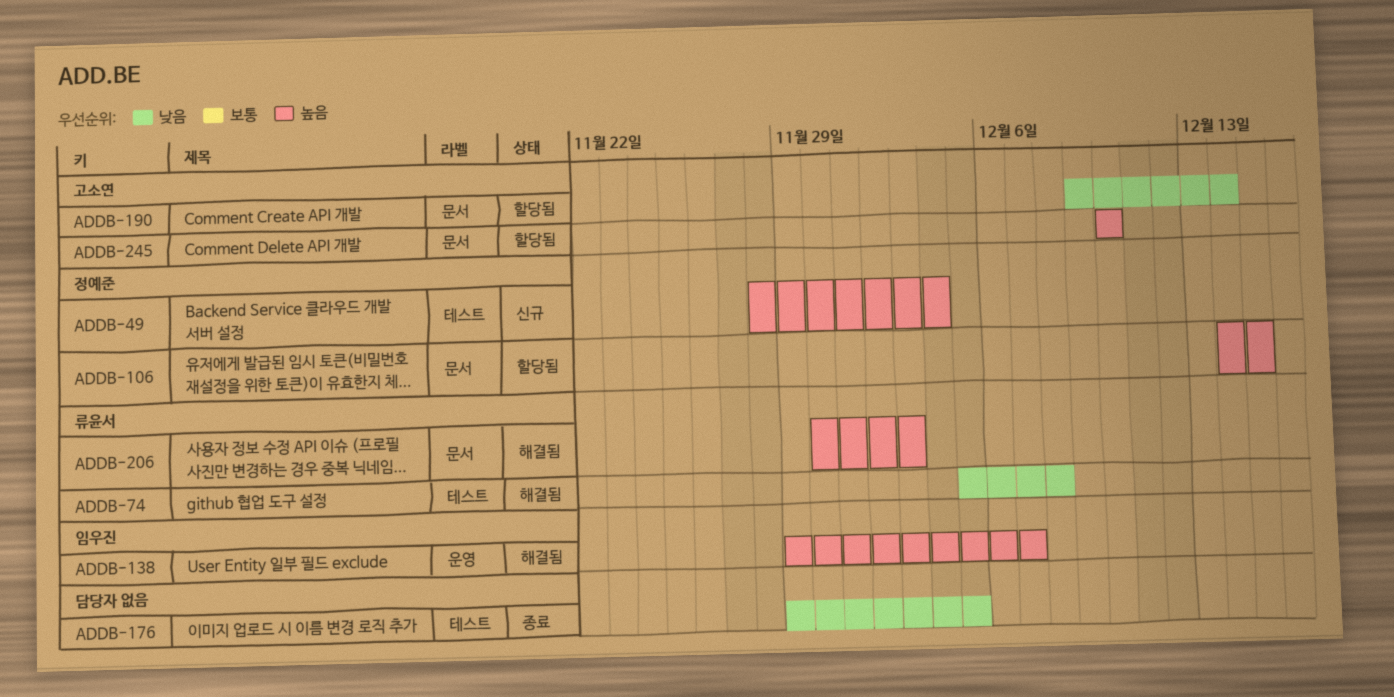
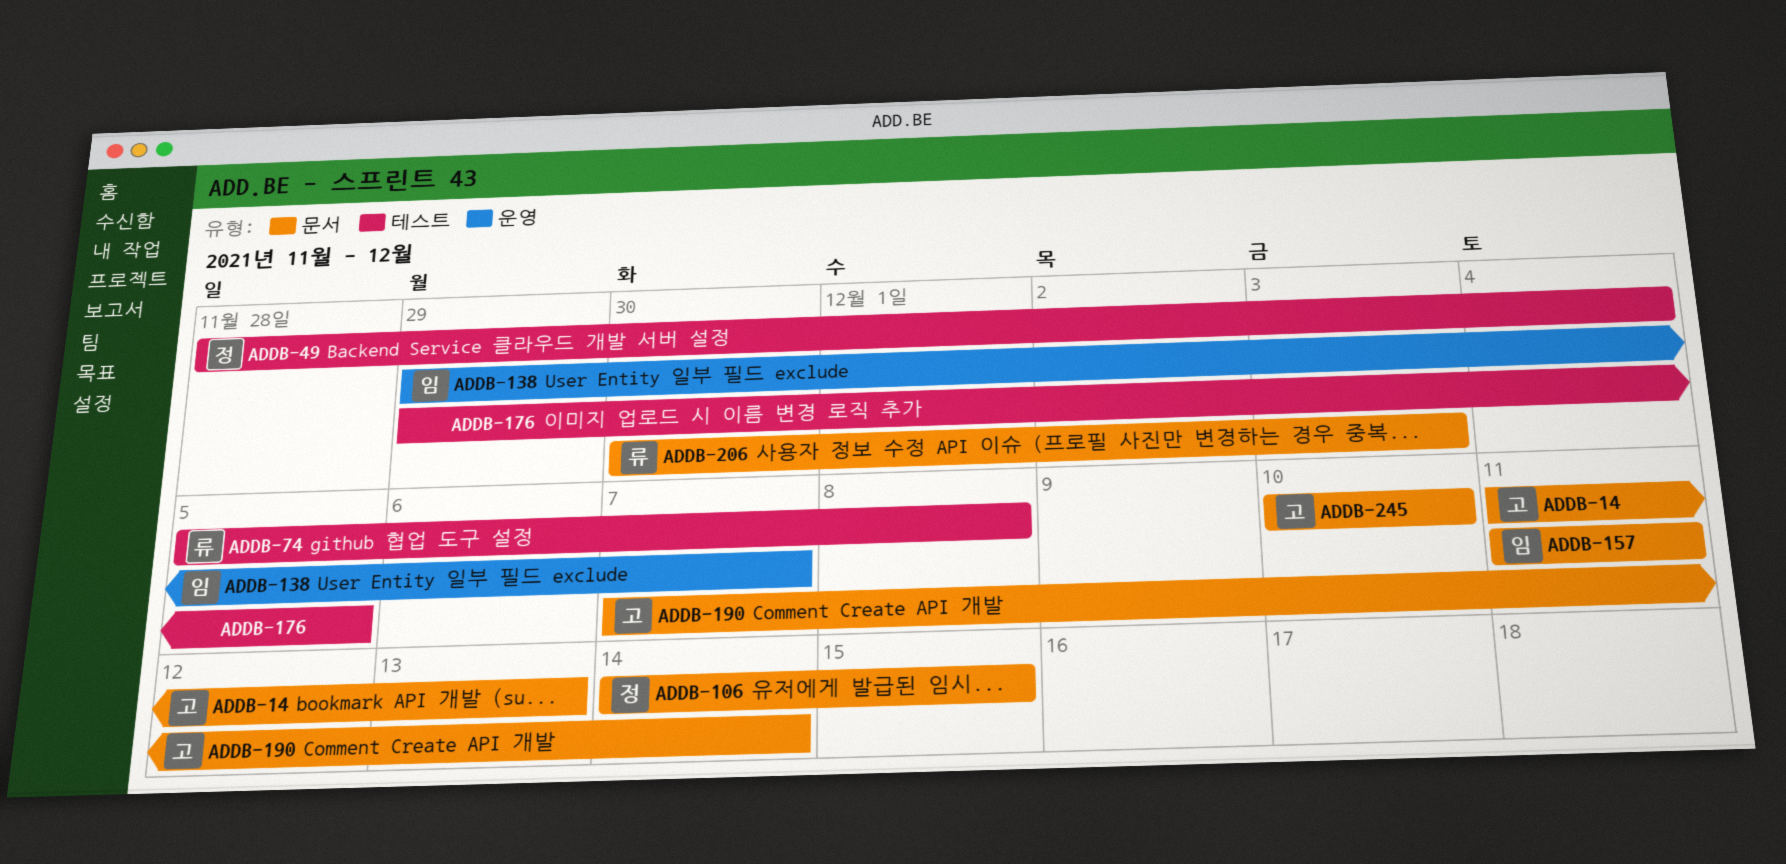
ADDB-14: none -> present
ADDB-157: none -> present
ADDB-190, start: Dec 9 -> Dec 7

